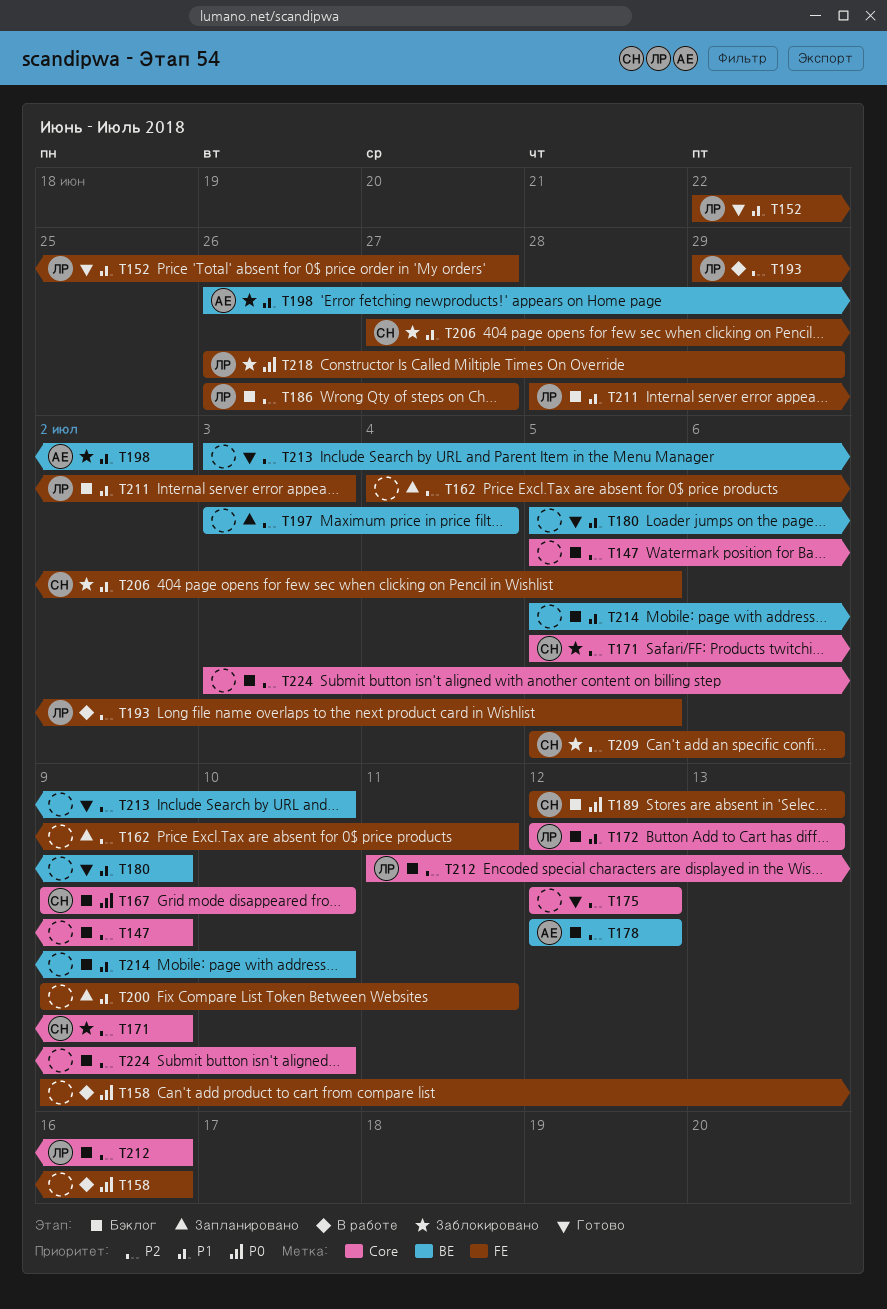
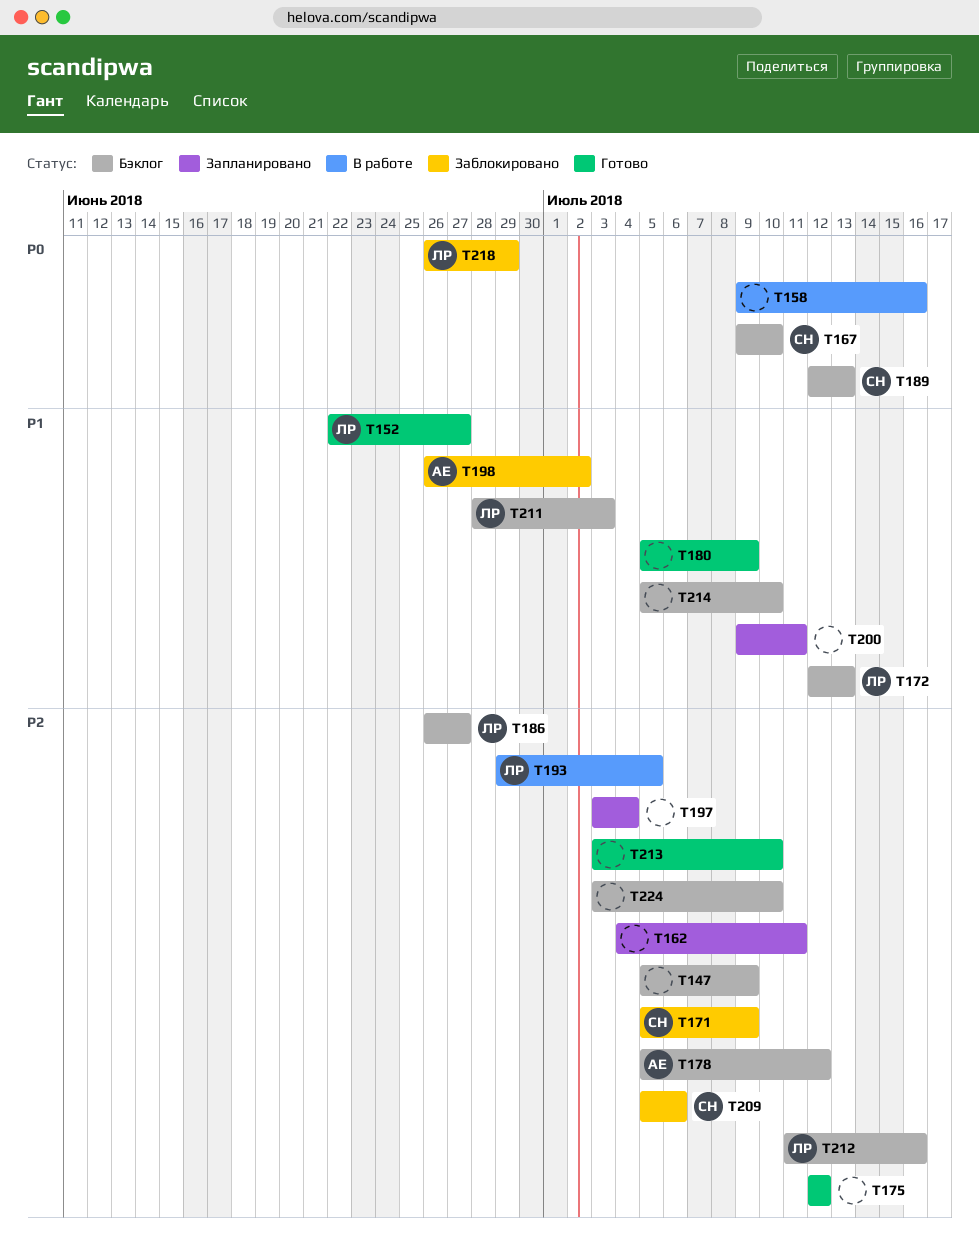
T178, start: Jul 12 -> Jul 5
T206: present -> none

